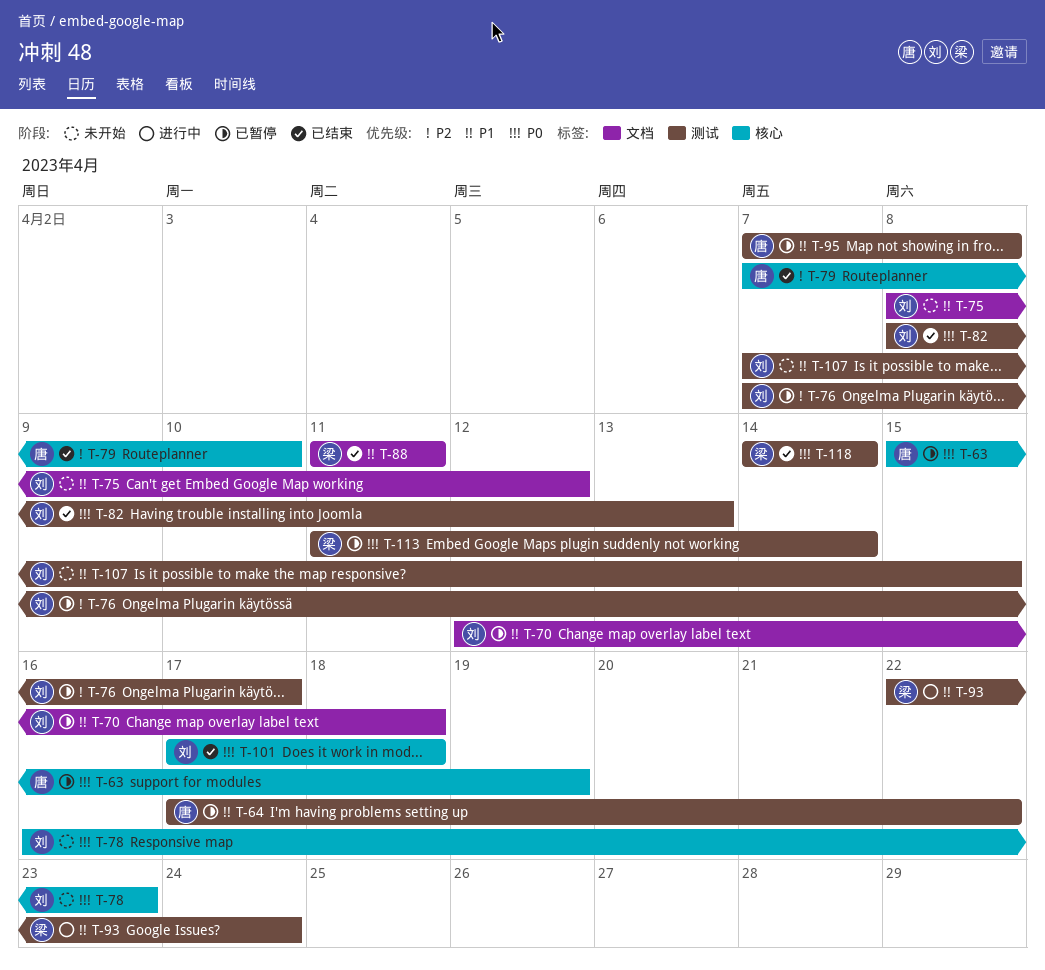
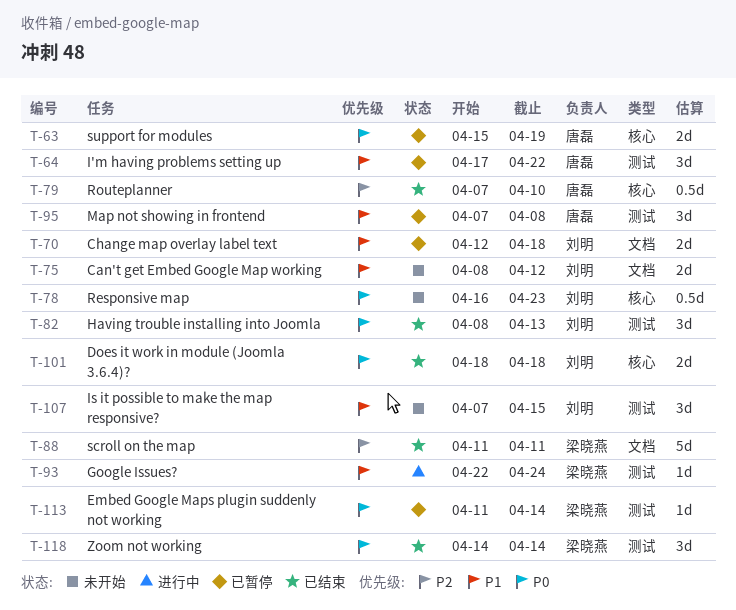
T-76: present -> none
T-88, priority: P1 -> P2
T-101, start: Apr 17 -> Apr 18

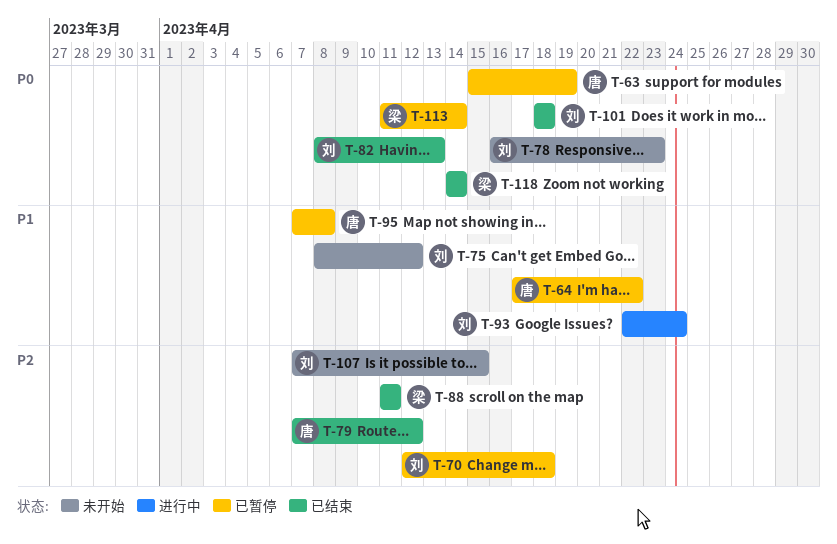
T-70, priority: P1 -> P2
T-79, due: Apr 10 -> Apr 12
T-93, owner: 梁晓燕 -> 刘明
T-107, priority: P1 -> P2

